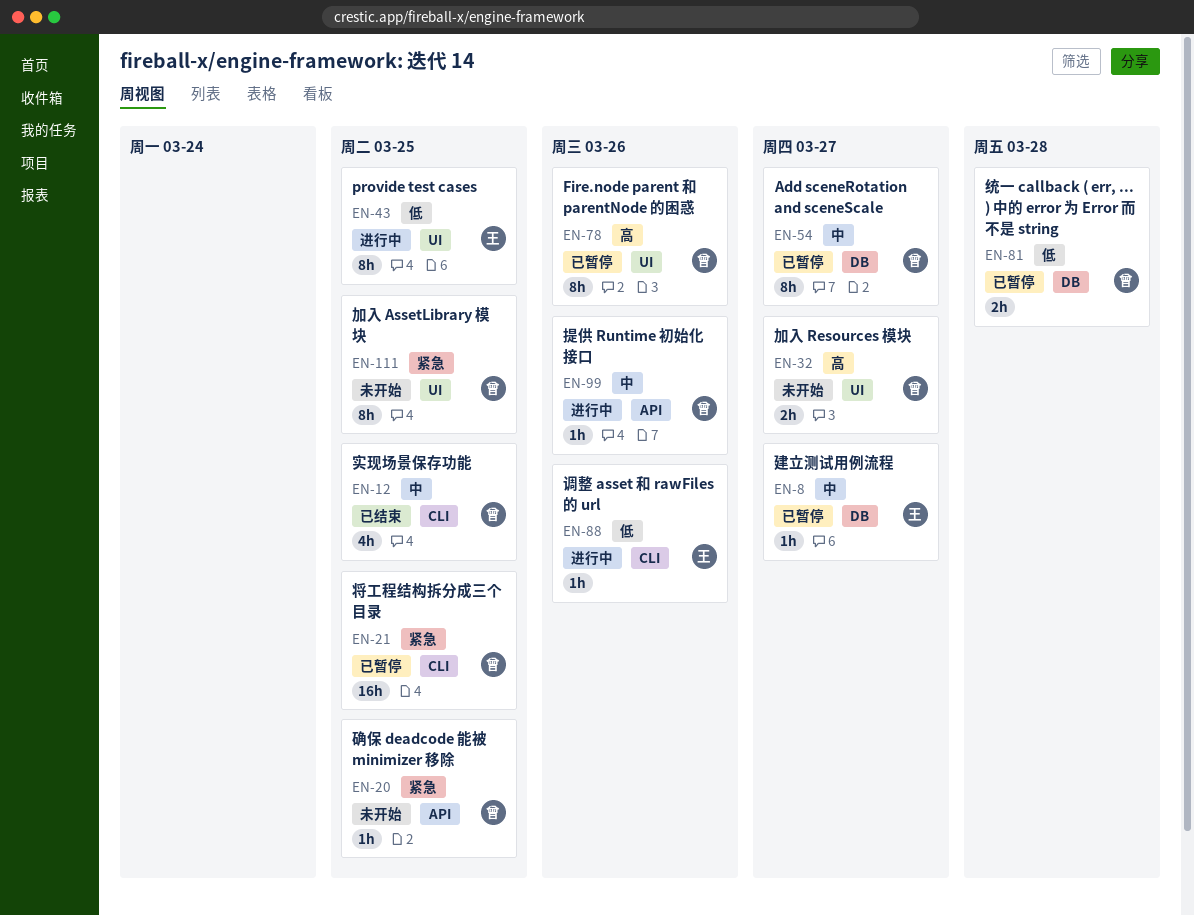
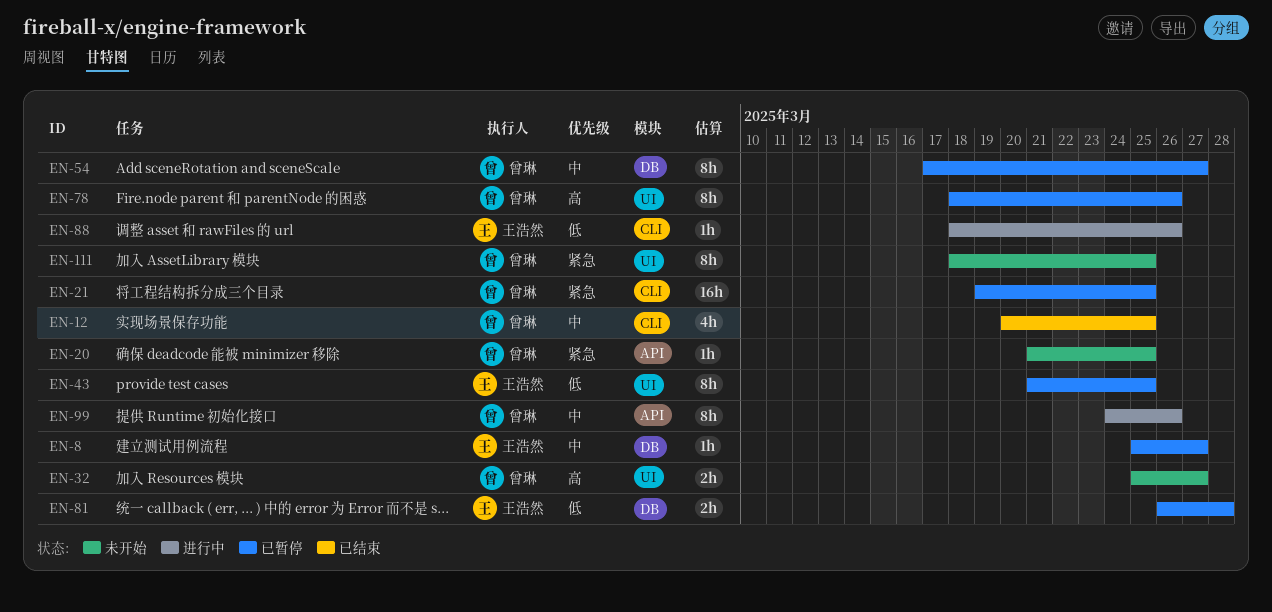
EN-43, status: 进行中 -> 已暂停
EN-81, owner: 曾琳 -> 王浩然
EN-99, estimate: 1h -> 8h

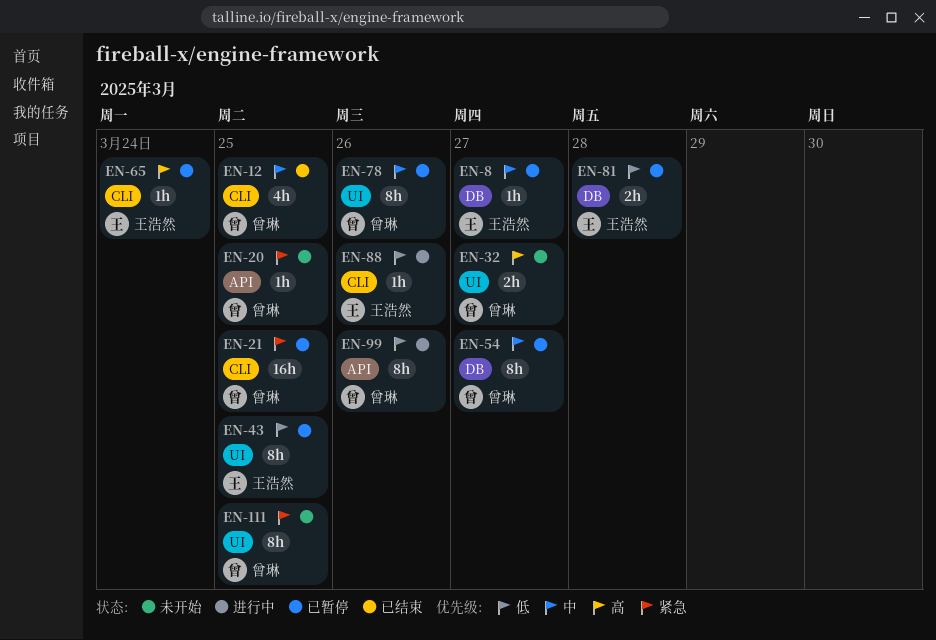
EN-65: none -> present
EN-78, priority: 高 -> 中
EN-99, priority: 中 -> 低

